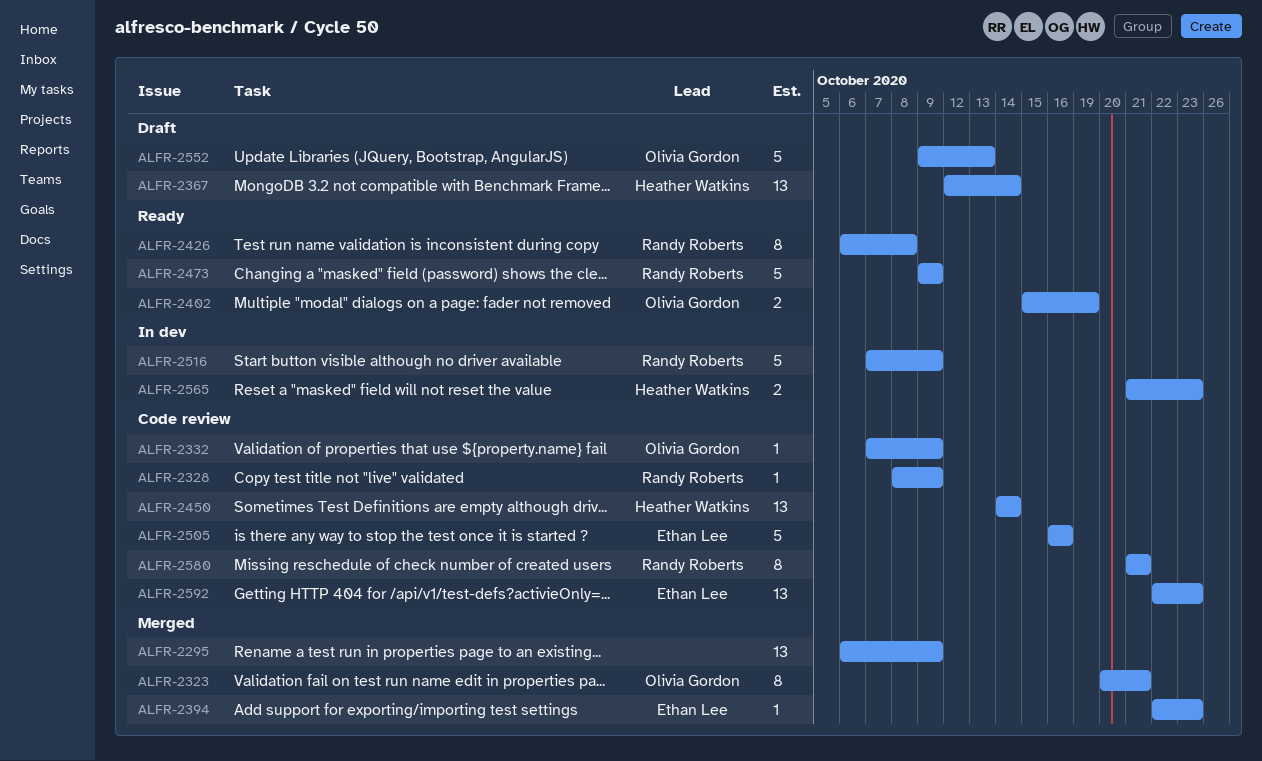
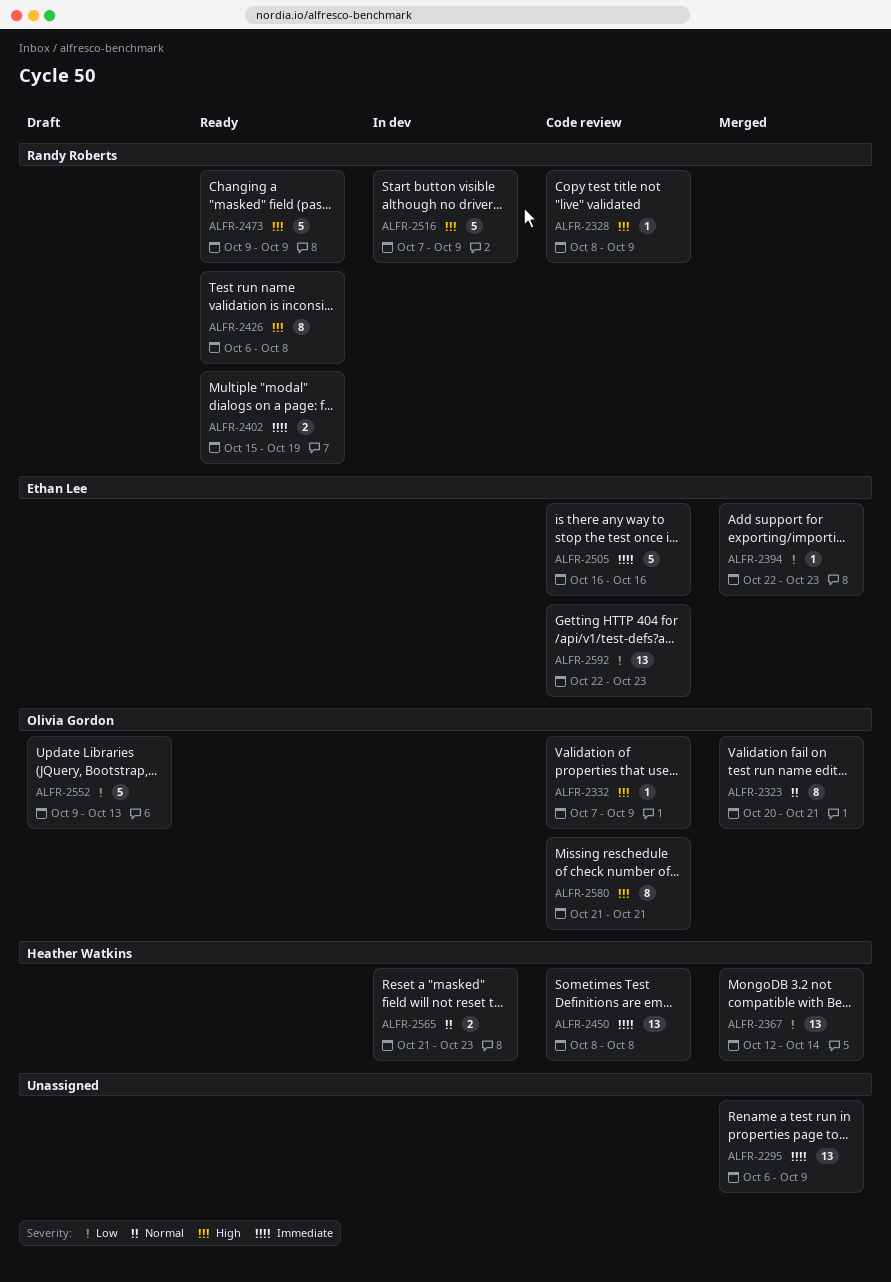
ALFR-2367, status: Draft -> Merged
ALFR-2402, owner: Olivia Gordon -> Randy Roberts
ALFR-2450, start: Oct 14 -> Oct 8
ALFR-2450, due: Oct 14 -> Oct 8
ALFR-2580, owner: Randy Roberts -> Olivia Gordon

